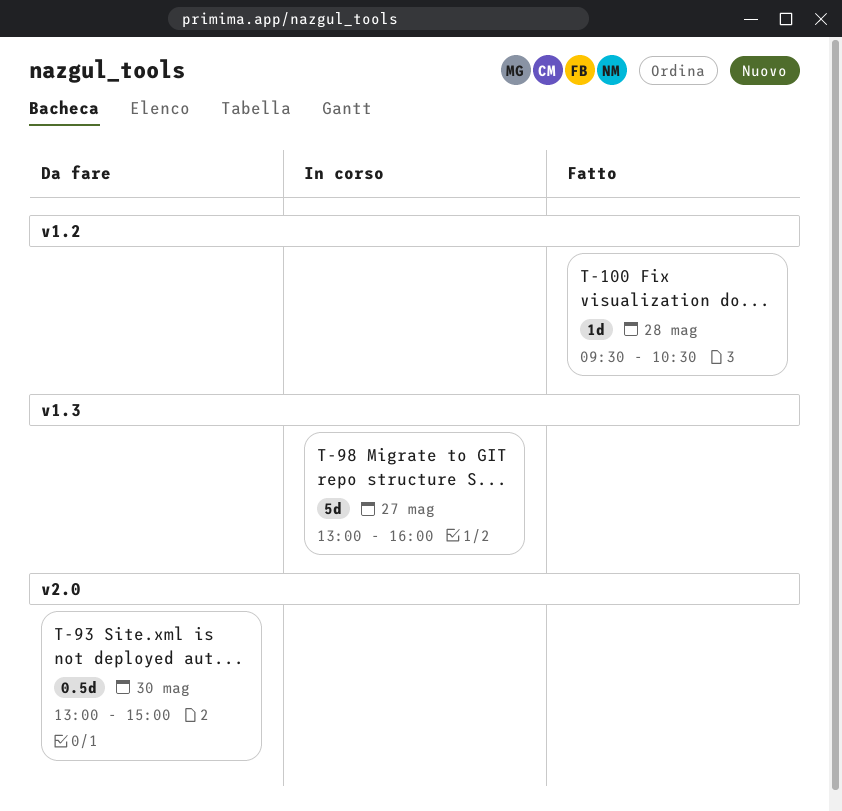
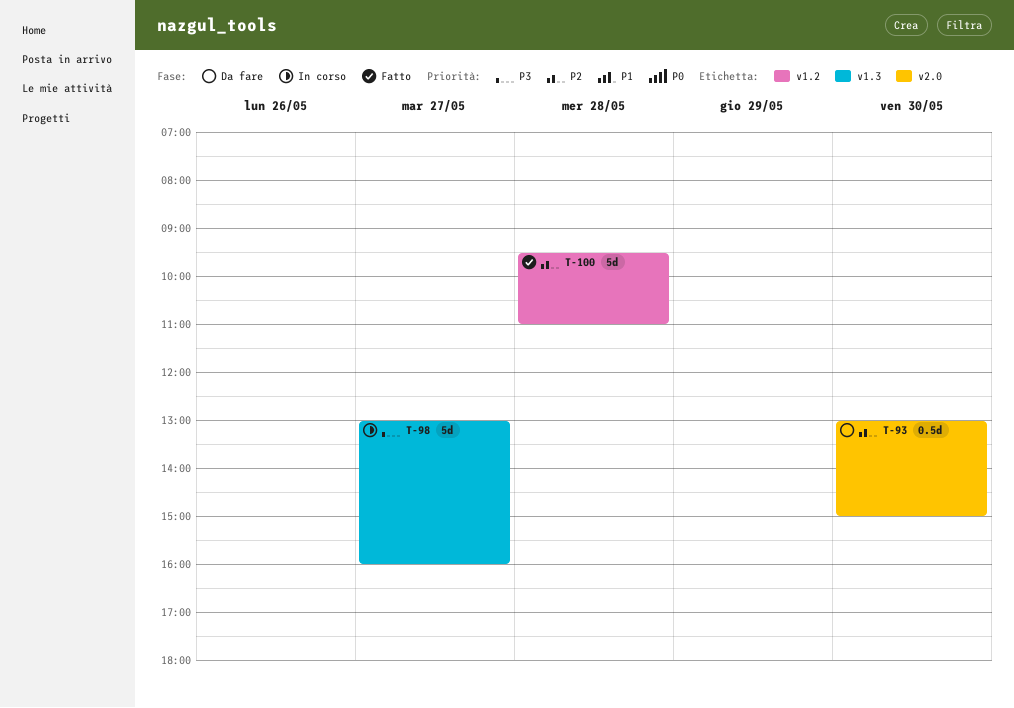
T-100, estimate: 1d -> 5d
T-100, ends: 10:30 -> 11:00

